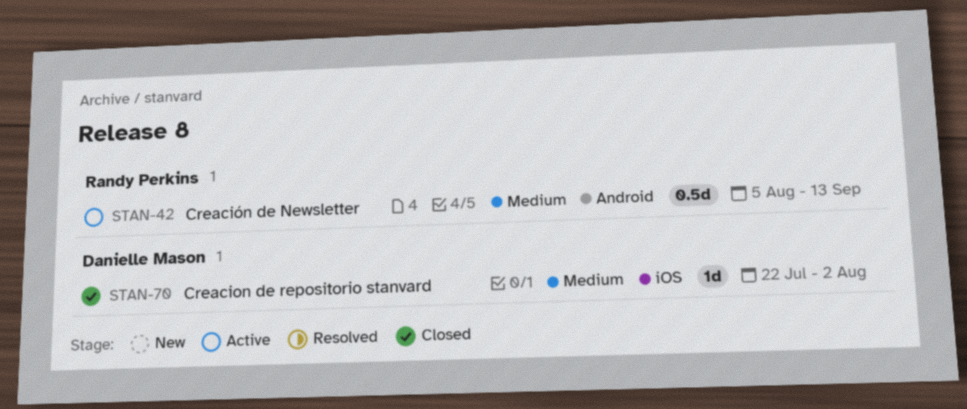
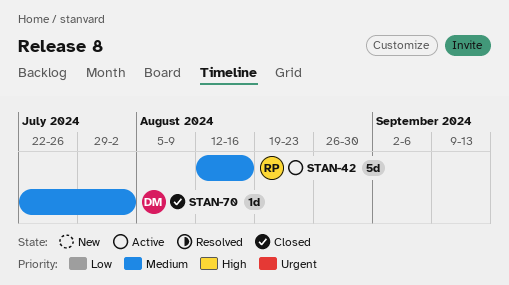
STAN-42, estimate: 0.5d -> 5d
STAN-42, start: Aug 5 -> Aug 12
STAN-42, due: Sep 13 -> Aug 16

